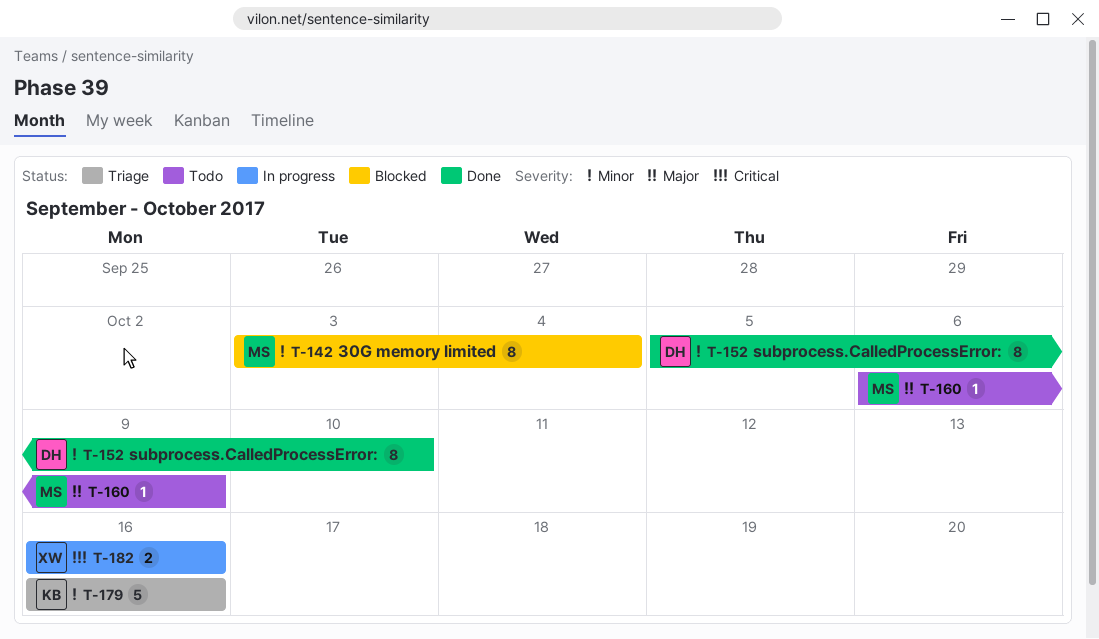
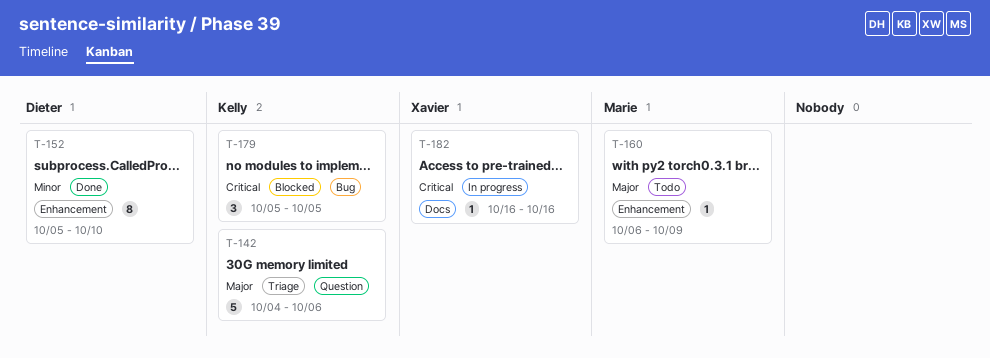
T-142, status: Blocked -> Triage
T-142, owner: Marie -> Kelly
T-142, priority: Minor -> Major
T-142, estimate: 8 -> 5
T-142, start: Oct 3 -> Oct 4
T-142, due: Oct 4 -> Oct 6
T-179, status: Triage -> Blocked
T-179, priority: Minor -> Critical
T-179, estimate: 5 -> 3
T-179, start: Oct 16 -> Oct 5
T-179, due: Oct 16 -> Oct 5
T-182, estimate: 2 -> 1

